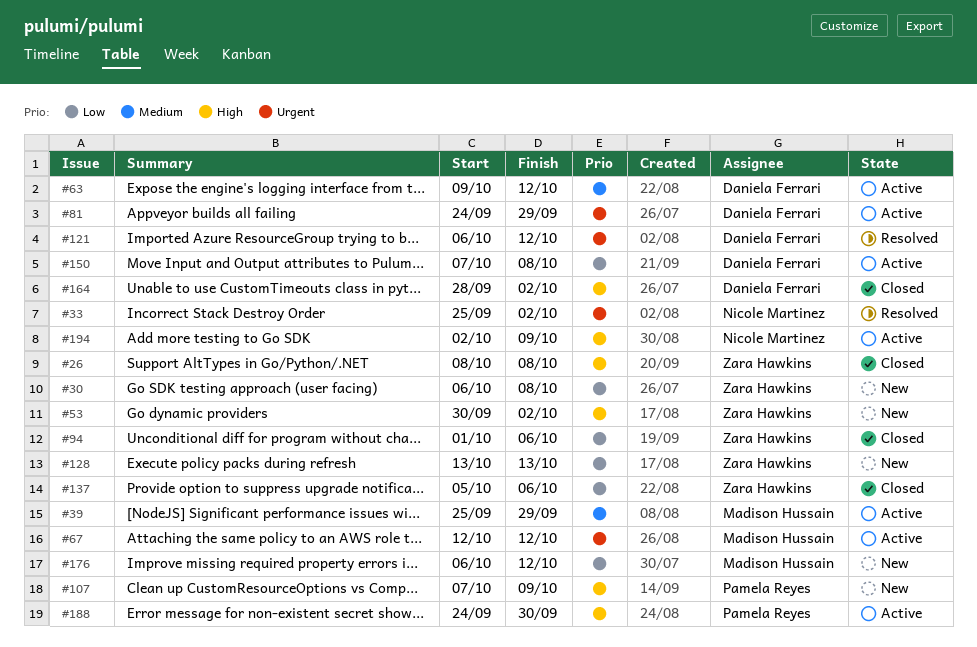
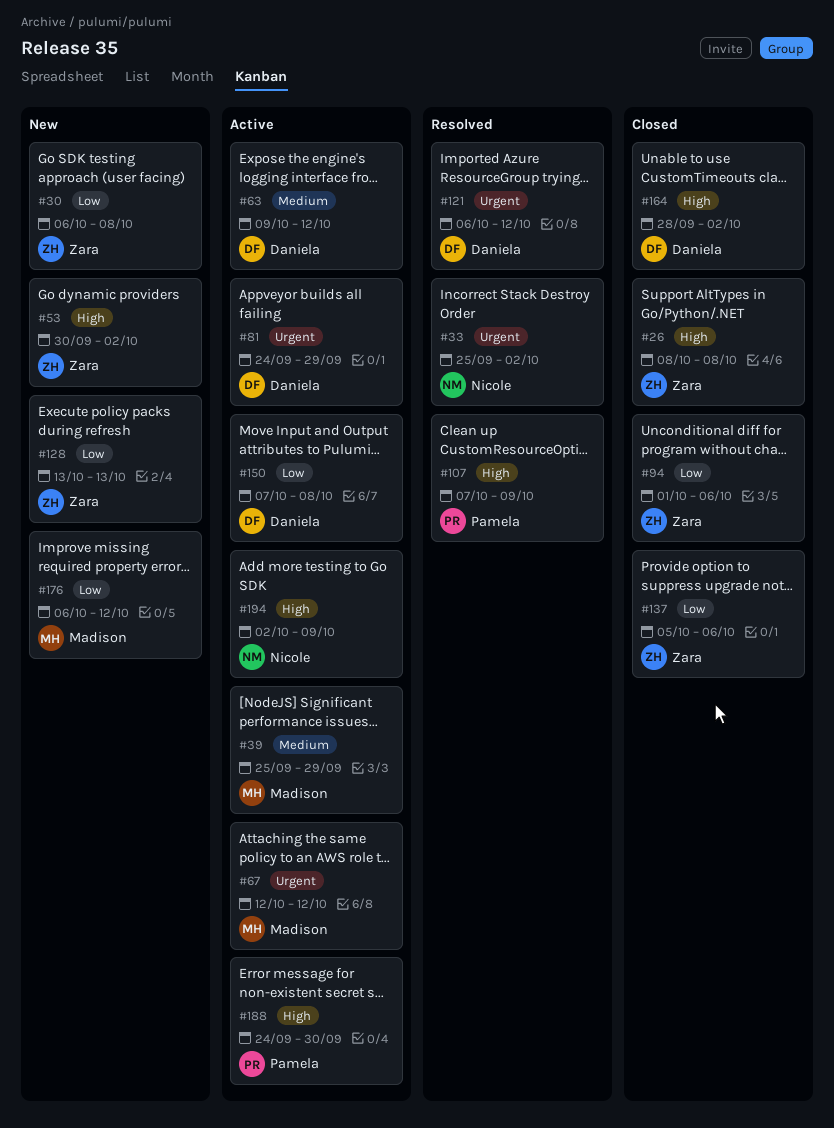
#107, status: New -> Resolved

